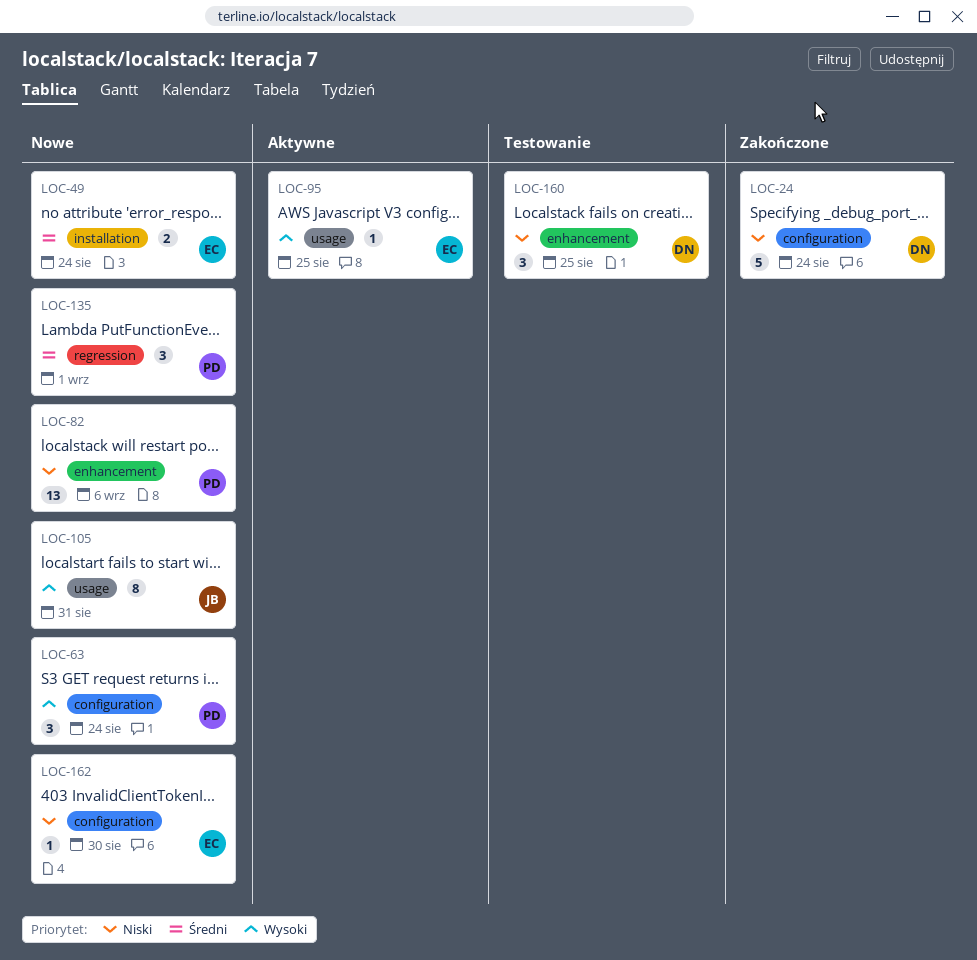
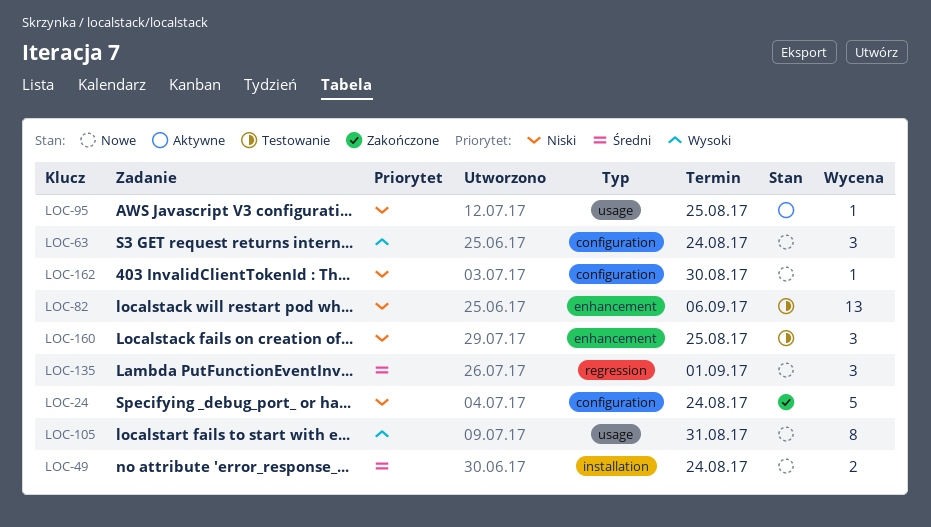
LOC-82, status: Nowe -> Testowanie
LOC-95, priority: Wysoki -> Niski

